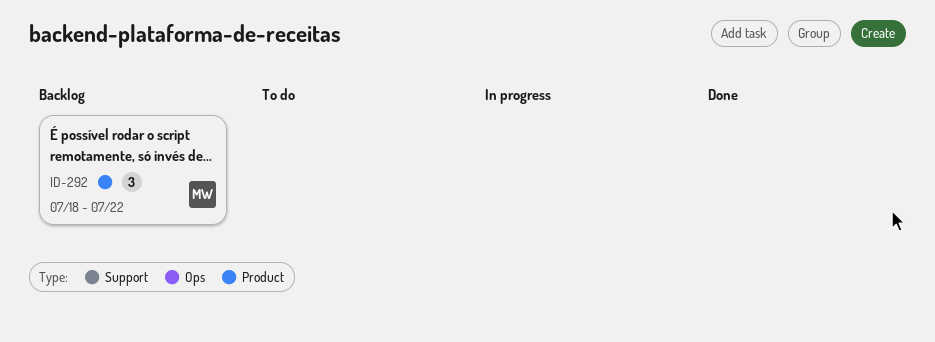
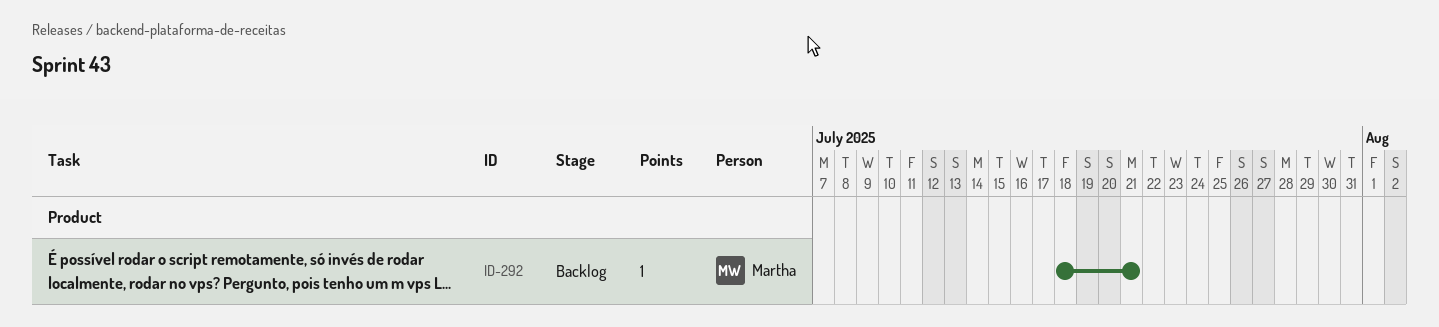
ID-292, estimate: 3 -> 1
ID-292, due: Jul 22 -> Jul 21

